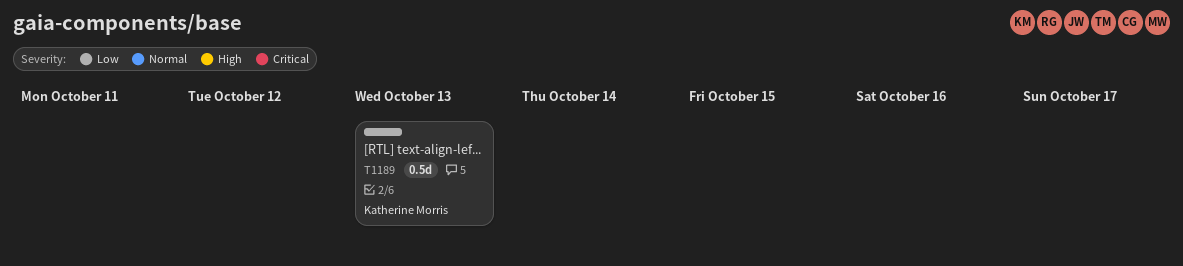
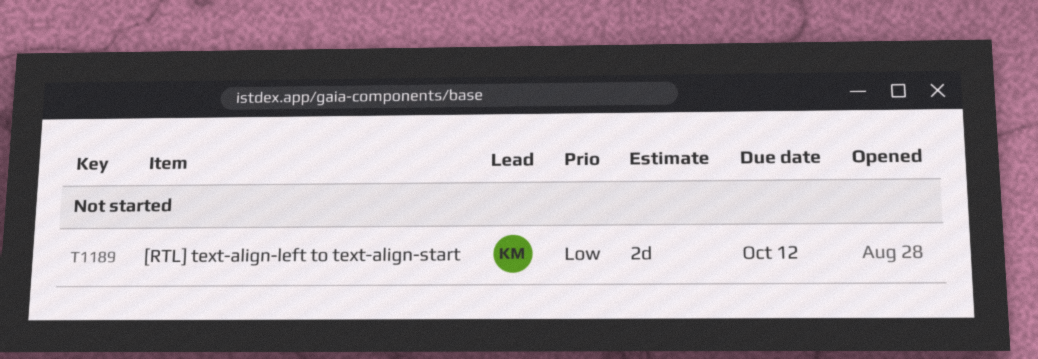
T1189, estimate: 0.5d -> 2d
T1189, due: Oct 13 -> Oct 12

